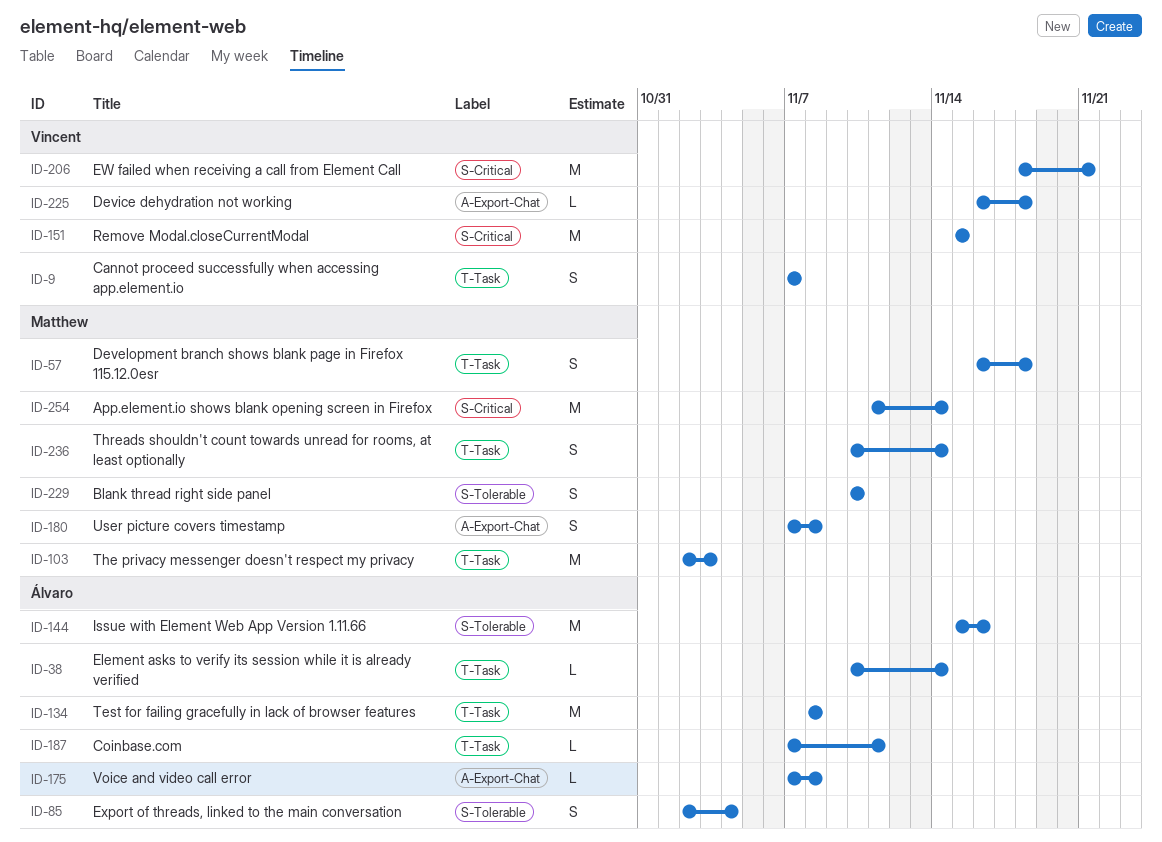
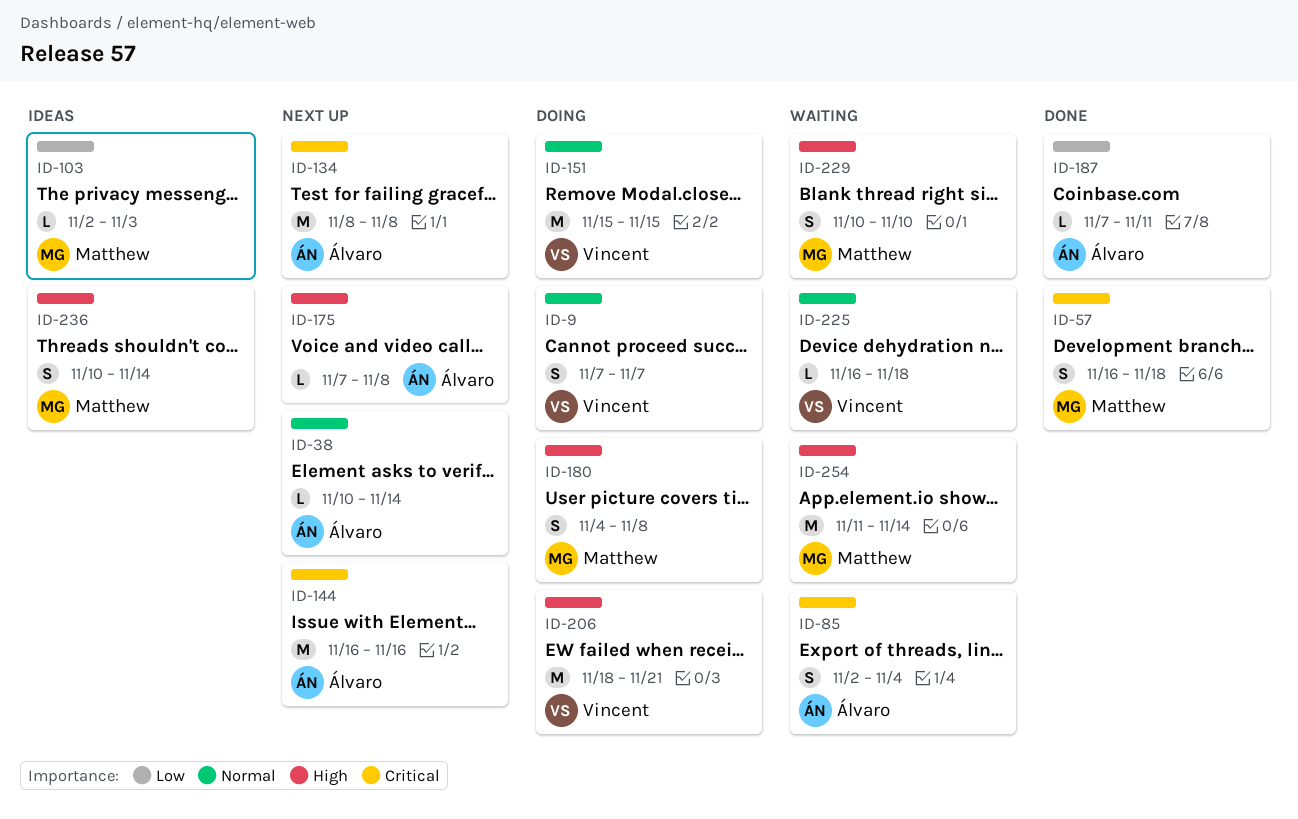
ID-103, estimate: M -> L
ID-144, start: Nov 15 -> Nov 16
ID-180, start: Nov 7 -> Nov 4

